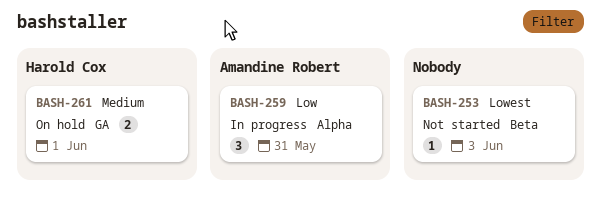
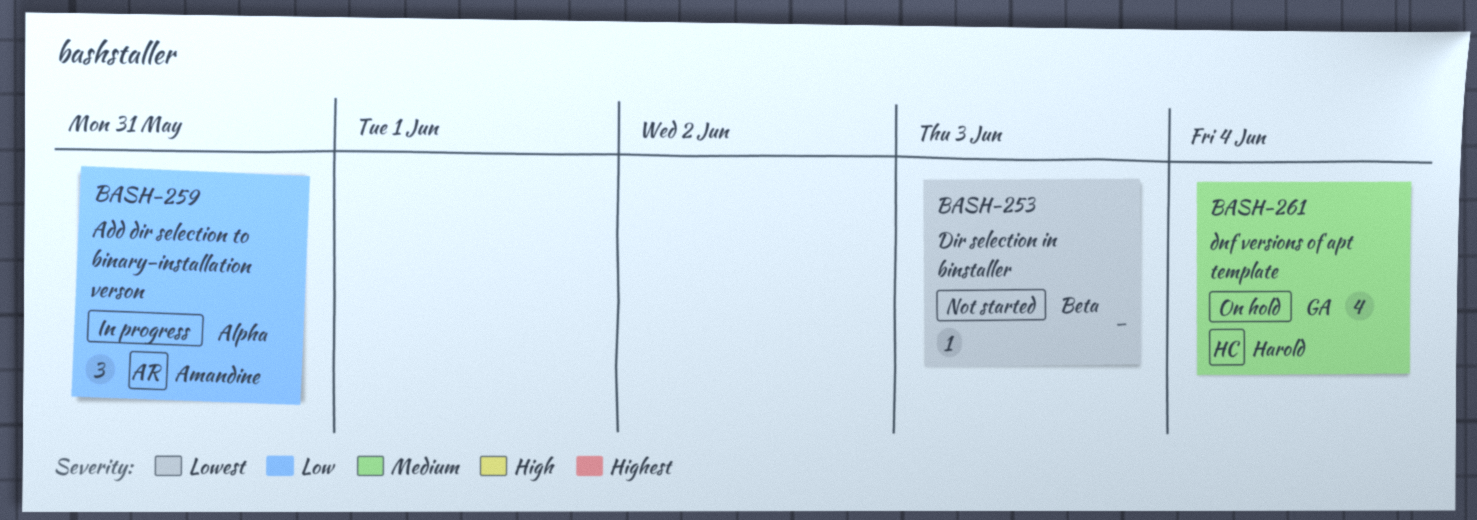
BASH-261, estimate: 2 -> 4
BASH-261, due: Jun 1 -> Jun 4

